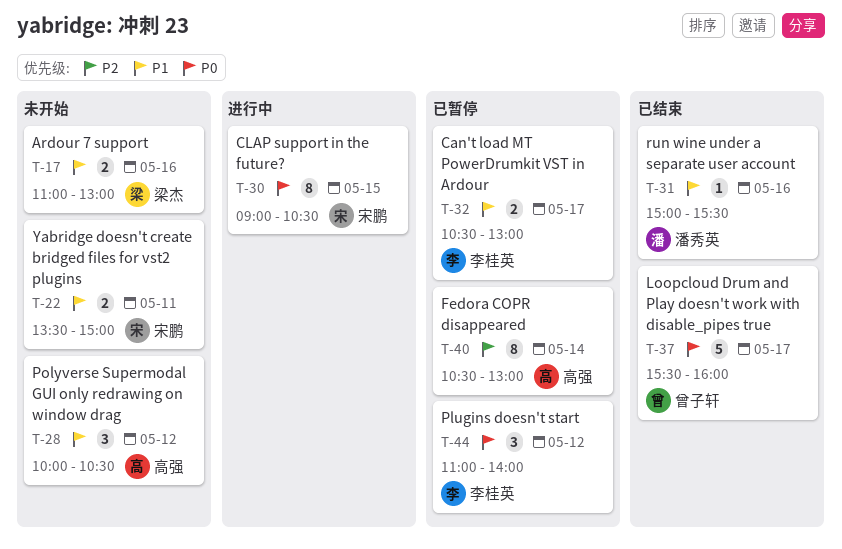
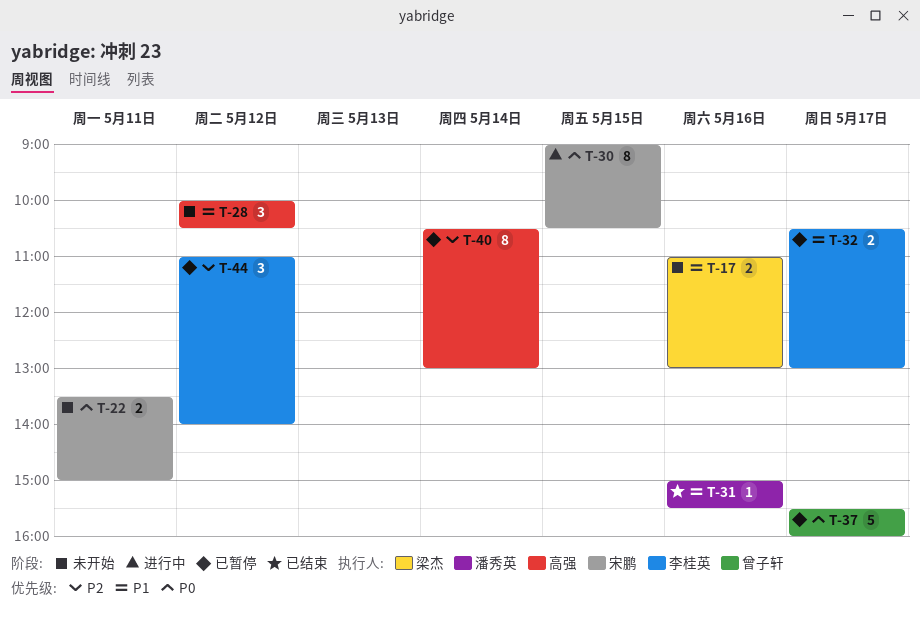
T-22, priority: P1 -> P0
T-37, status: 已结束 -> 已暂停
T-44, priority: P0 -> P2

